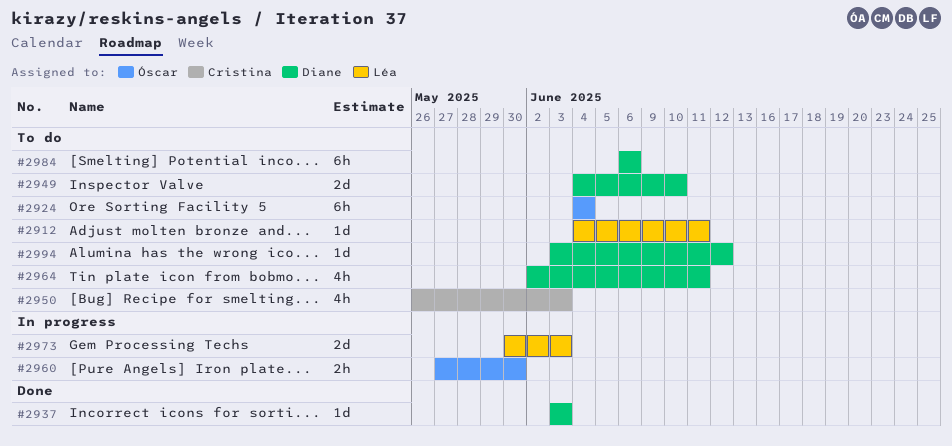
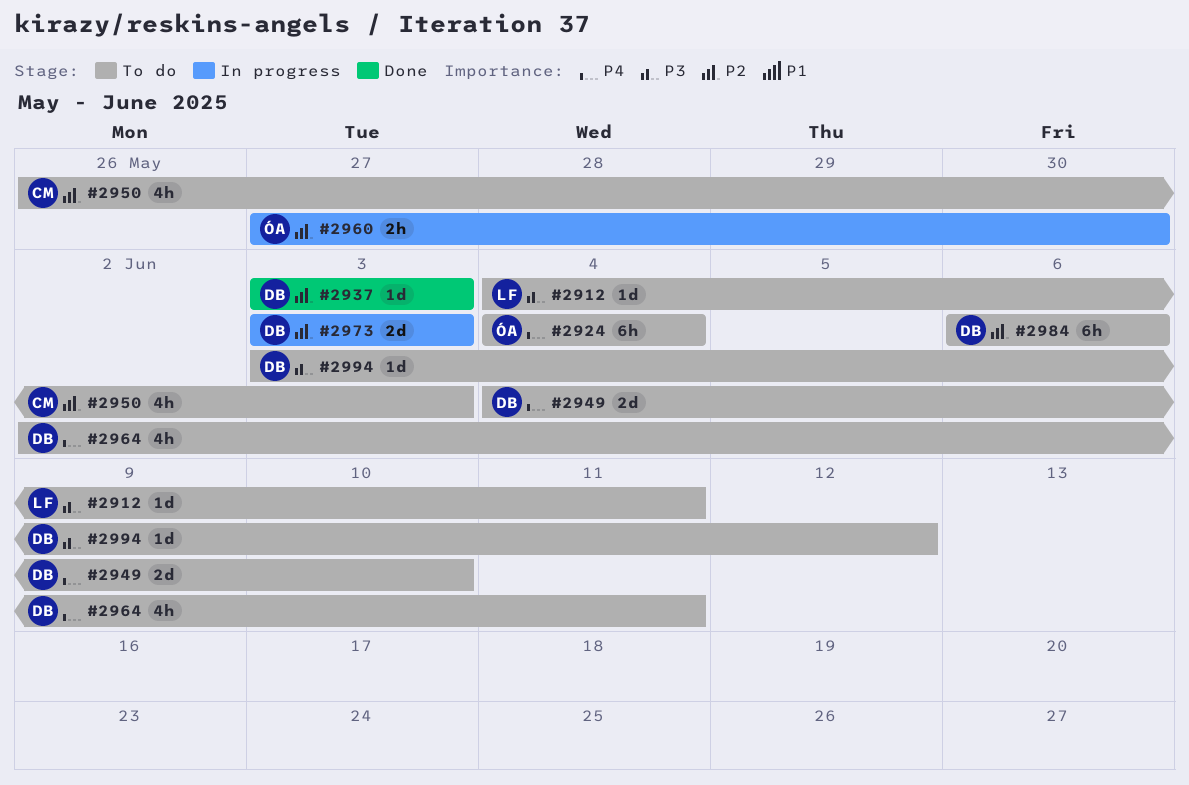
#2973, owner: Léa -> Diane
#2973, start: May 30 -> Jun 3

